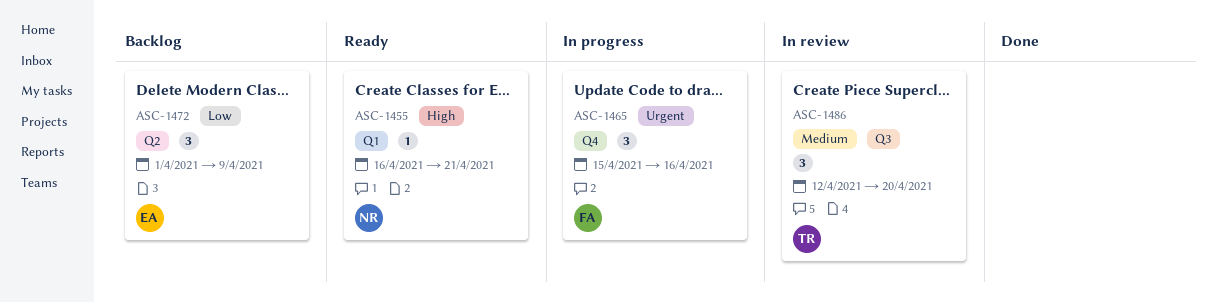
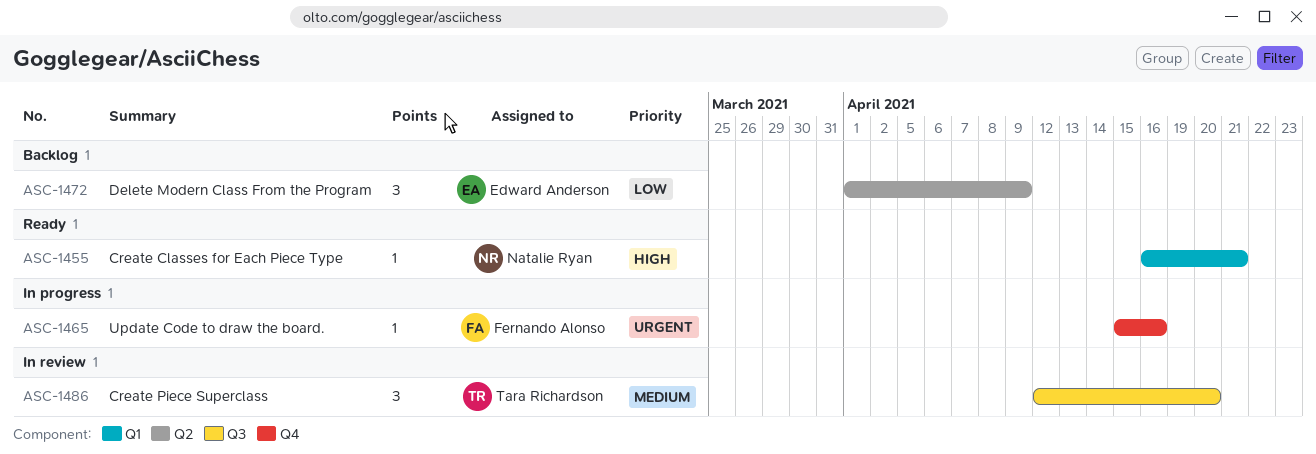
ASC-1465, estimate: 3 -> 1

